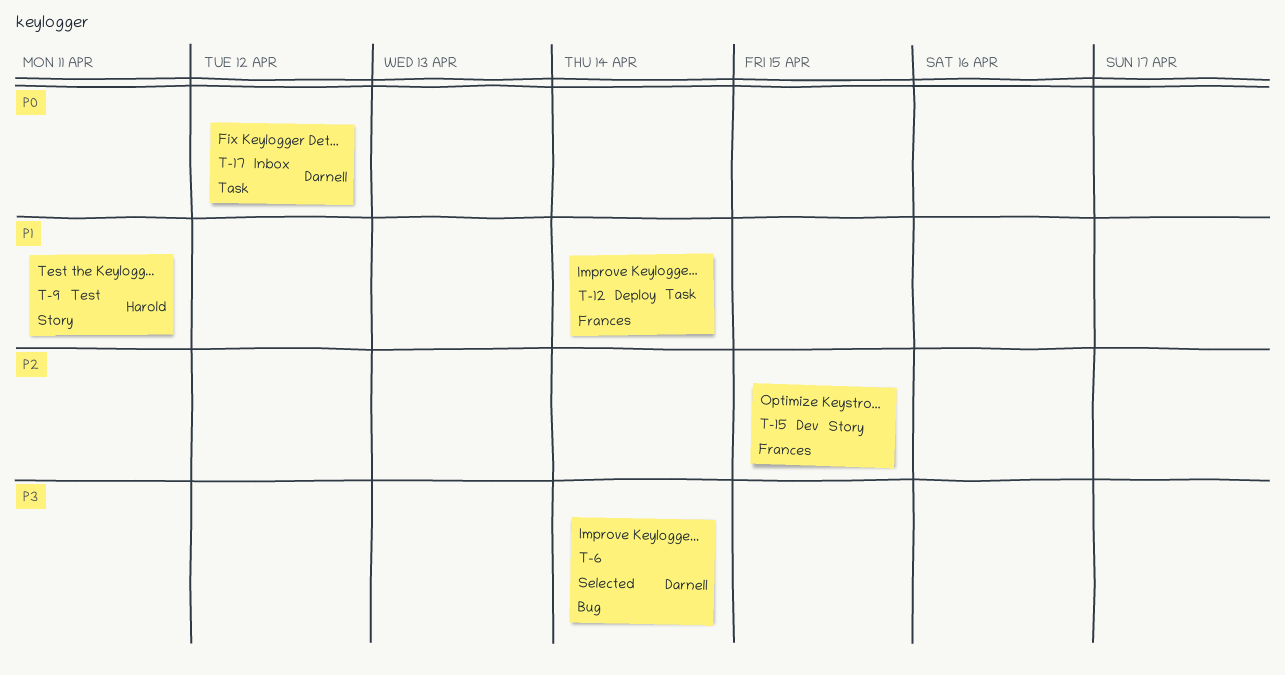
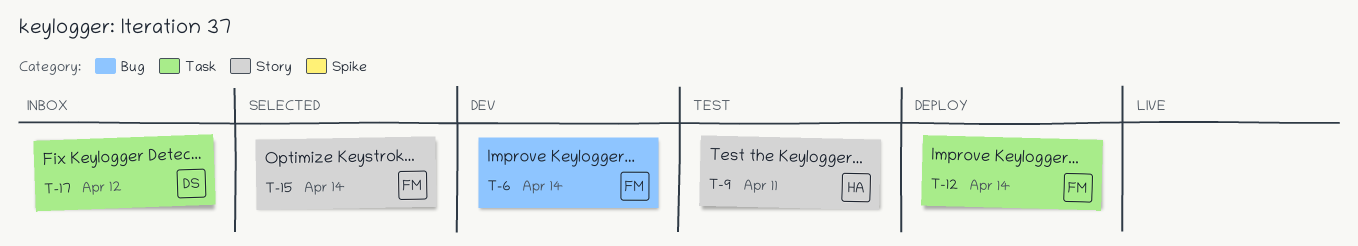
T-6, status: Selected -> Dev
T-6, owner: Darnell -> Frances
T-15, status: Dev -> Selected
T-15, due: Apr 15 -> Apr 14

